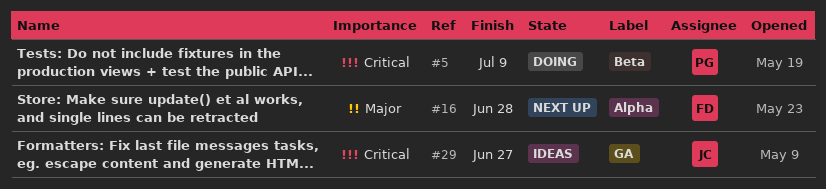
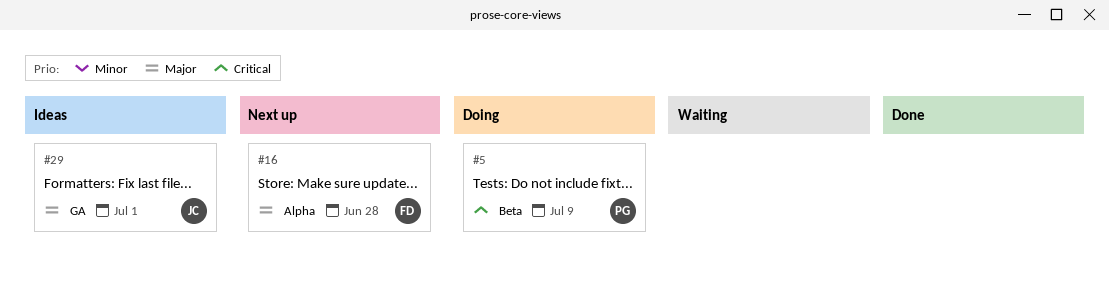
#29, priority: Critical -> Major
#29, due: Jun 27 -> Jul 1

